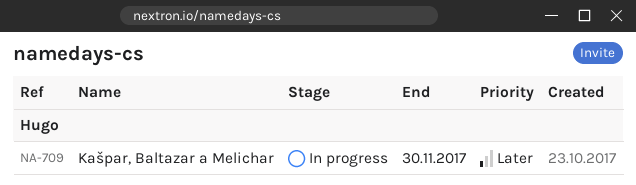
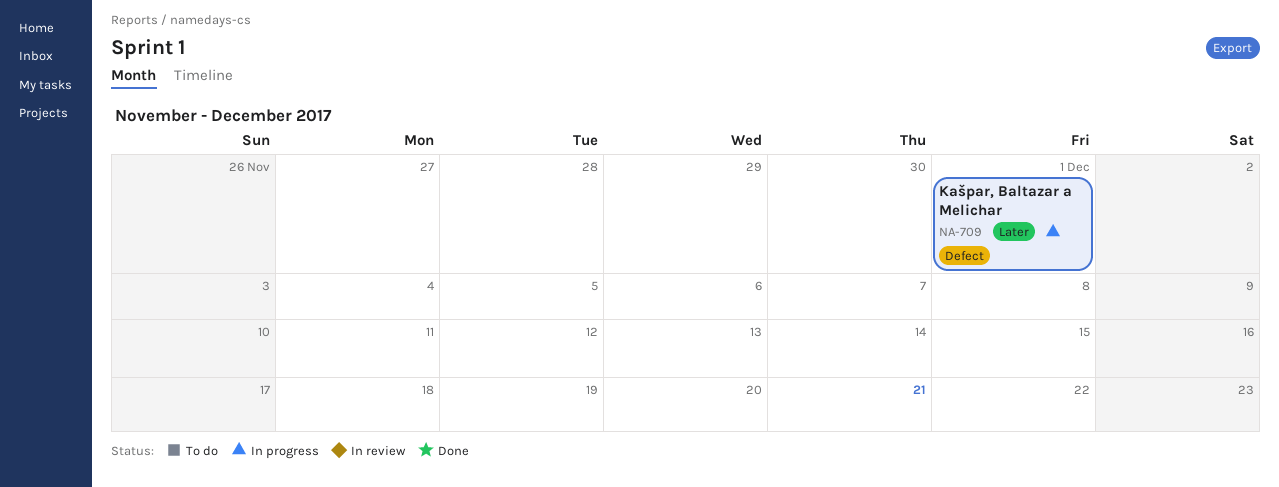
NA-709, due: Nov 30 -> Dec 1

